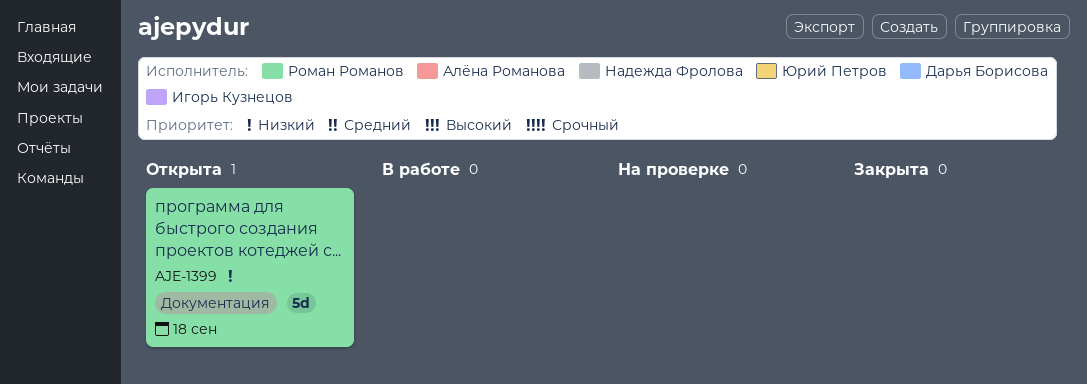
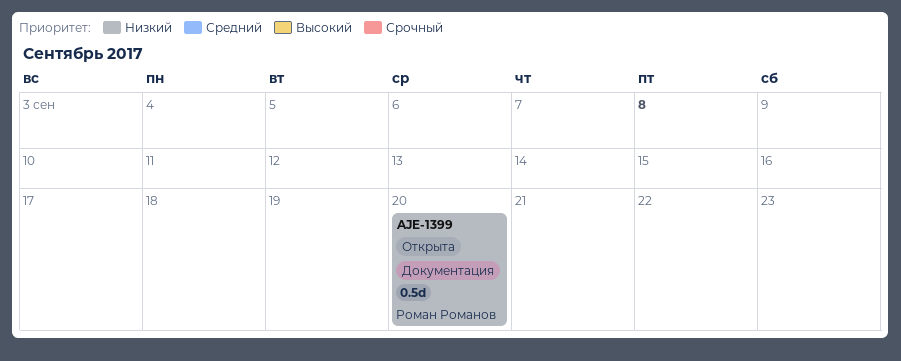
AJE-1399, estimate: 5d -> 0.5d
AJE-1399, due: Sep 18 -> Sep 20

